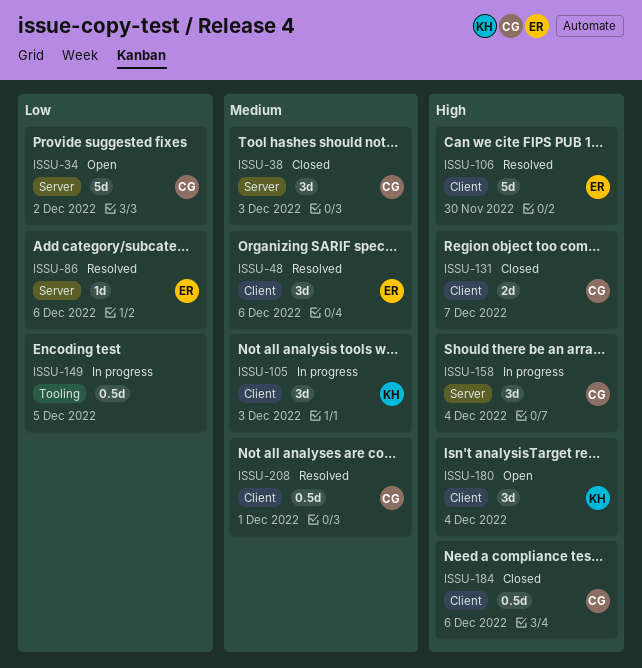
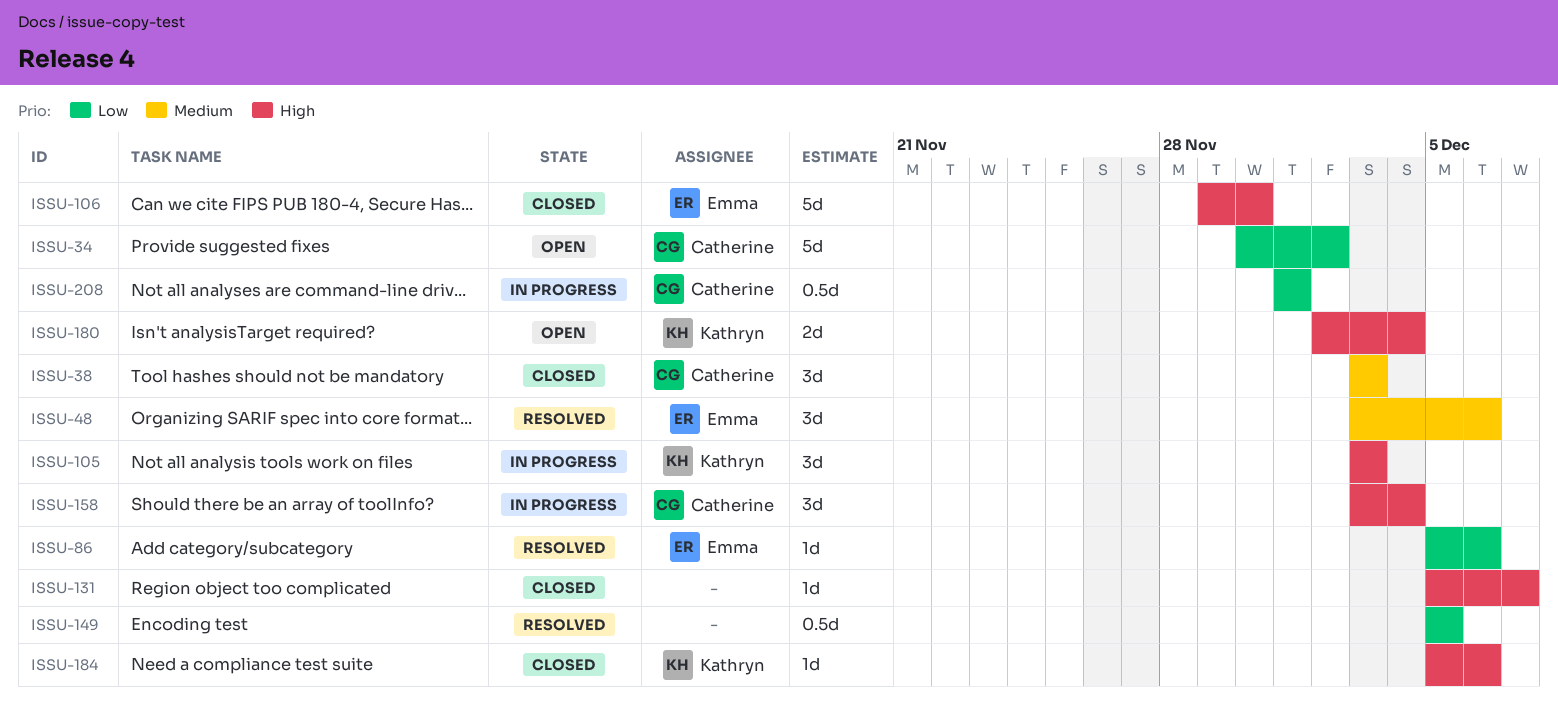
ISSU-105, priority: Medium -> High
ISSU-106, status: Resolved -> Closed
ISSU-131, owner: Catherine -> none
ISSU-131, estimate: 2d -> 1d
ISSU-149, status: In progress -> Resolved
ISSU-180, estimate: 3d -> 2d
ISSU-184, owner: Catherine -> Kathryn
ISSU-184, estimate: 0.5d -> 1d
ISSU-208, status: Resolved -> In progress
ISSU-208, priority: Medium -> Low

